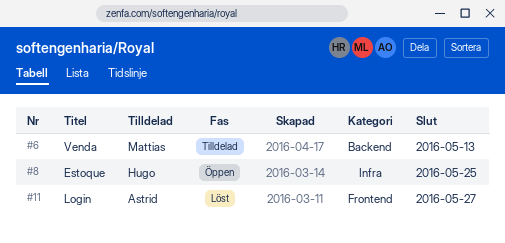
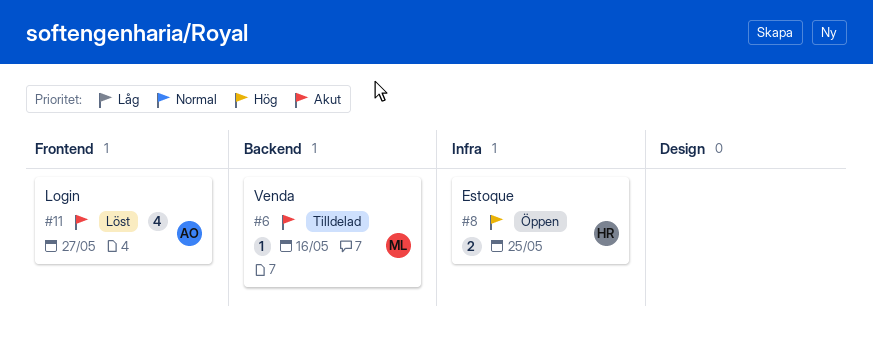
#6, due: May 13 -> May 16

